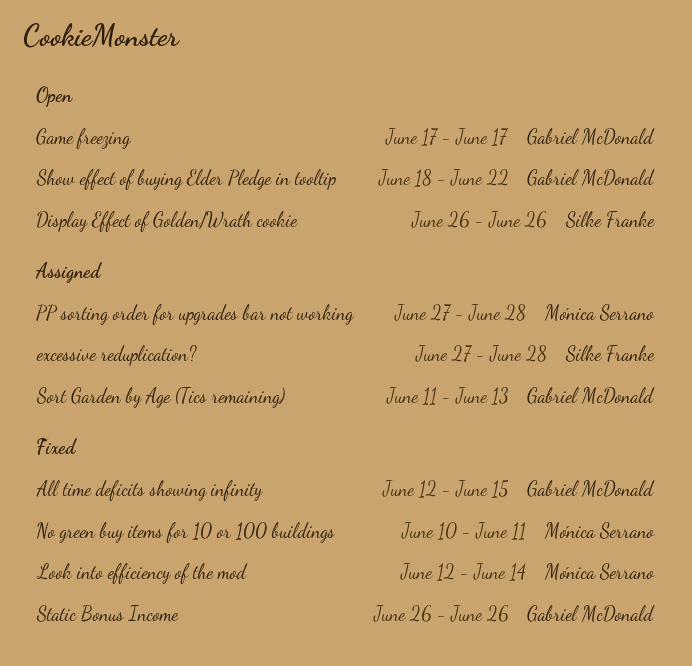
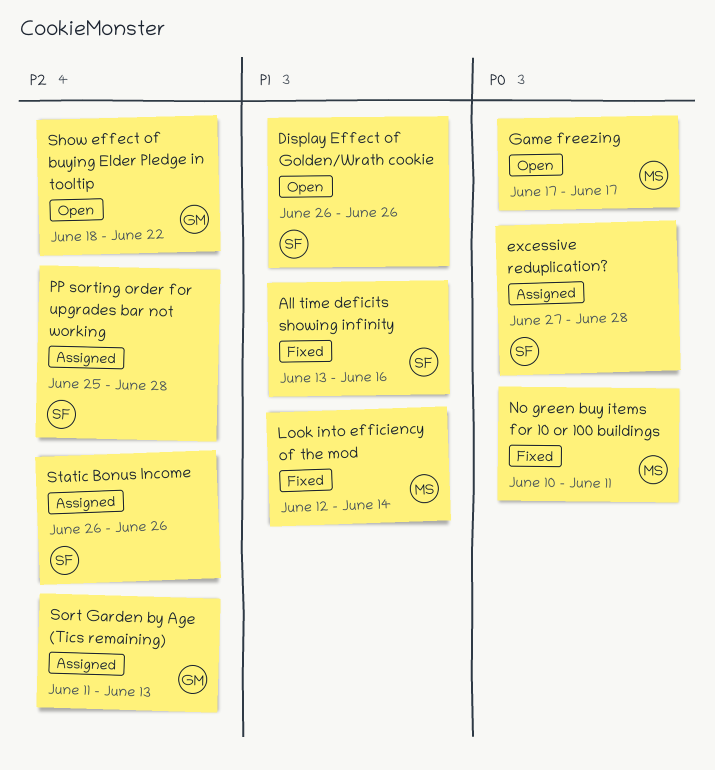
All time deficits showing infinity, owner: Gabriel McDonald -> Silke Franke
All time deficits showing infinity, start: Jun 12 -> Jun 13
All time deficits showing infinity, due: Jun 15 -> Jun 16
Game freezing, owner: Gabriel McDonald -> Mónica Serrano
PP sorting order for upgrades bar not working, owner: Mónica Serrano -> Silke Franke
PP sorting order for upgrades bar not working, start: Jun 27 -> Jun 25
Static Bonus Income, status: Fixed -> Assigned
Static Bonus Income, owner: Gabriel McDonald -> Silke Franke

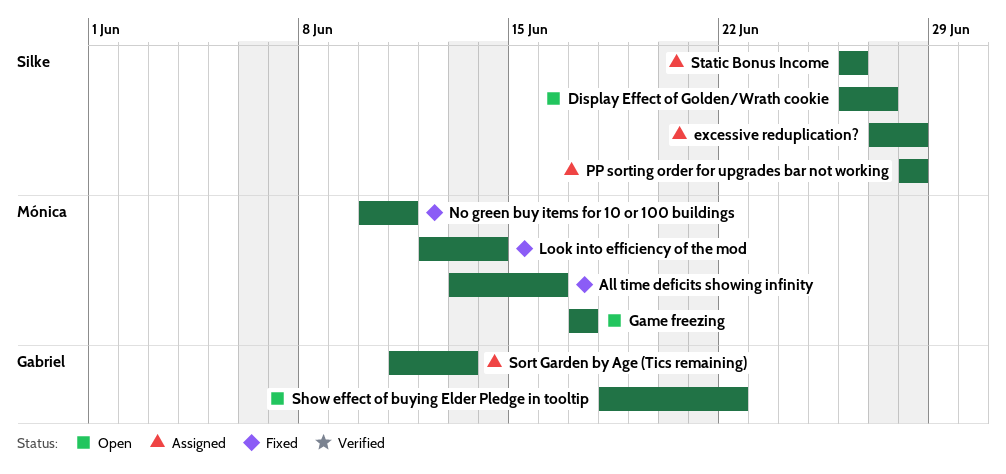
All time deficits showing infinity, owner: Silke -> Mónica
Display Effect of Golden/Wrath cookie, due: Jun 26 -> Jun 27
PP sorting order for upgrades bar not working, start: Jun 25 -> Jun 28

